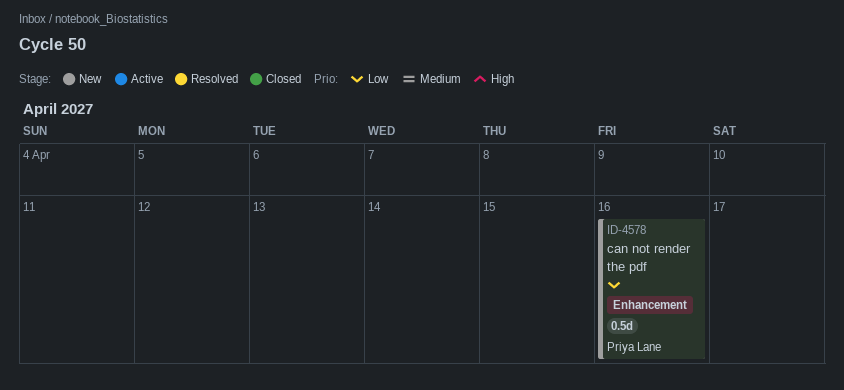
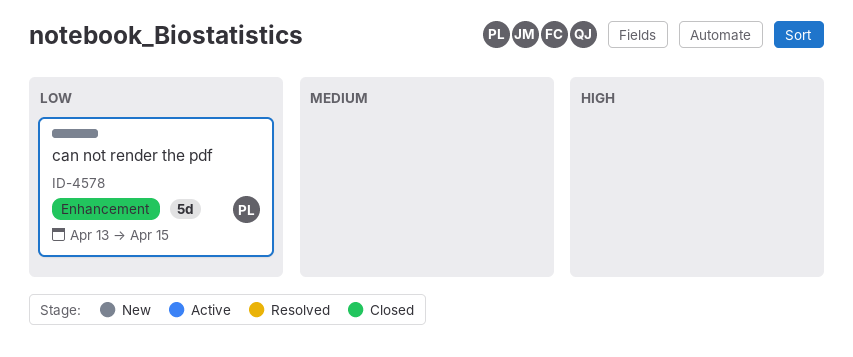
ID-4578, estimate: 0.5d -> 5d
ID-4578, due: Apr 16 -> Apr 15

